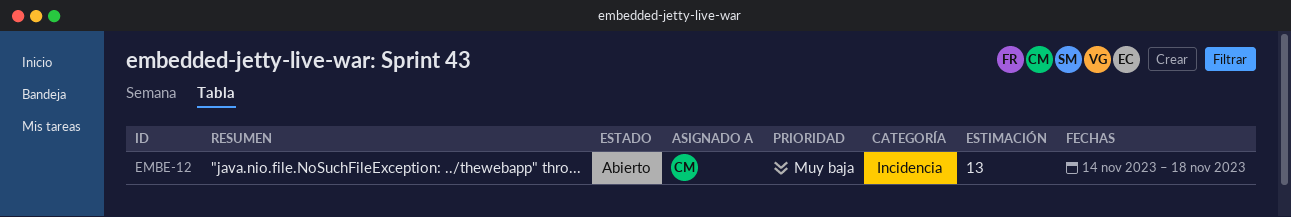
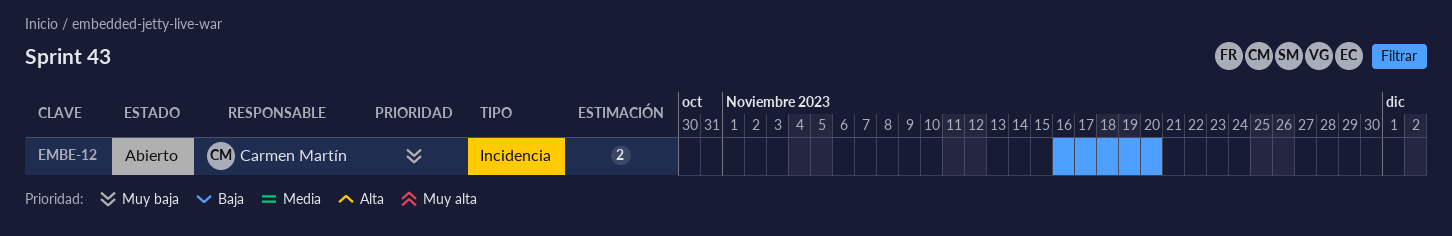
EMBE-12, estimate: 13 -> 2
EMBE-12, start: Nov 14 -> Nov 16
EMBE-12, due: Nov 18 -> Nov 20

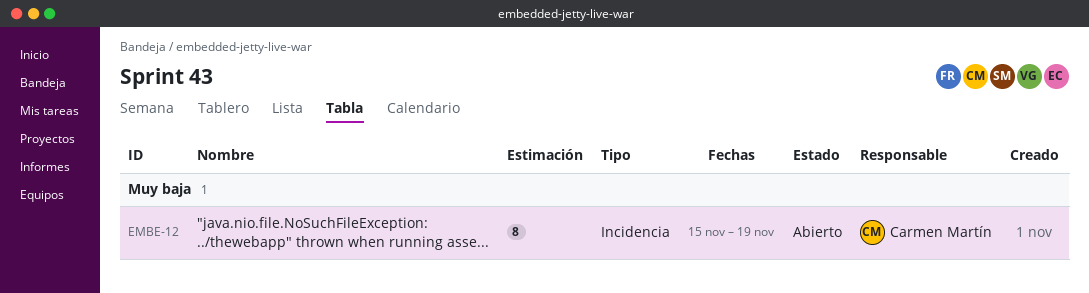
EMBE-12, estimate: 2 -> 8
EMBE-12, start: Nov 16 -> Nov 15
EMBE-12, due: Nov 20 -> Nov 19

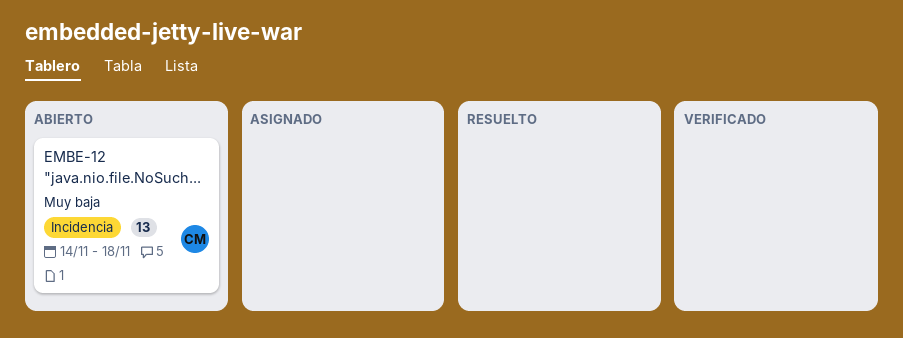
EMBE-12, estimate: 8 -> 13
EMBE-12, start: Nov 15 -> Nov 14
EMBE-12, due: Nov 19 -> Nov 18

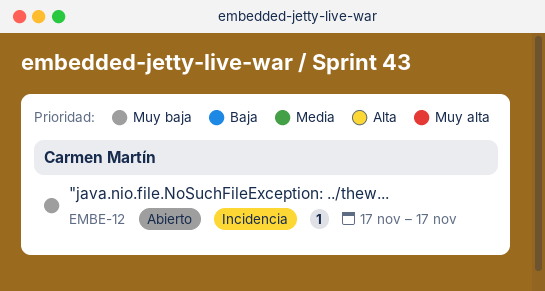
EMBE-12, estimate: 13 -> 1
EMBE-12, start: Nov 14 -> Nov 17
EMBE-12, due: Nov 18 -> Nov 17

